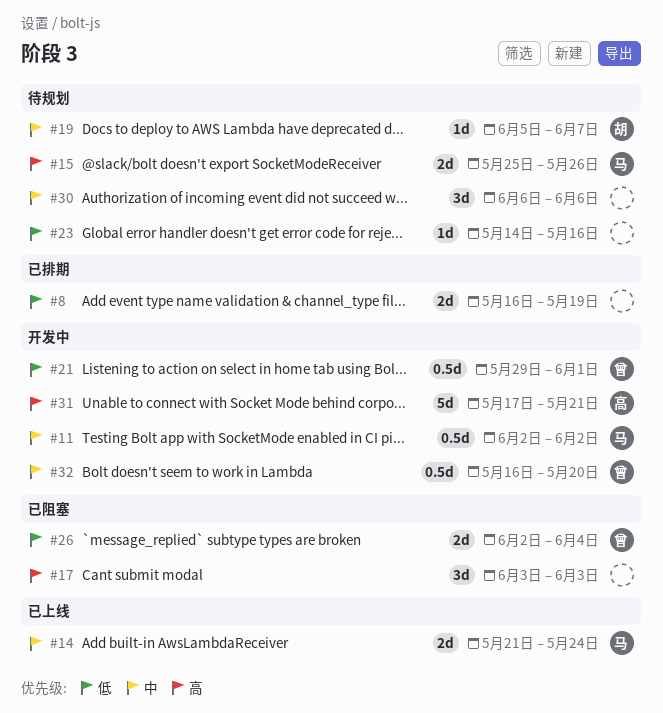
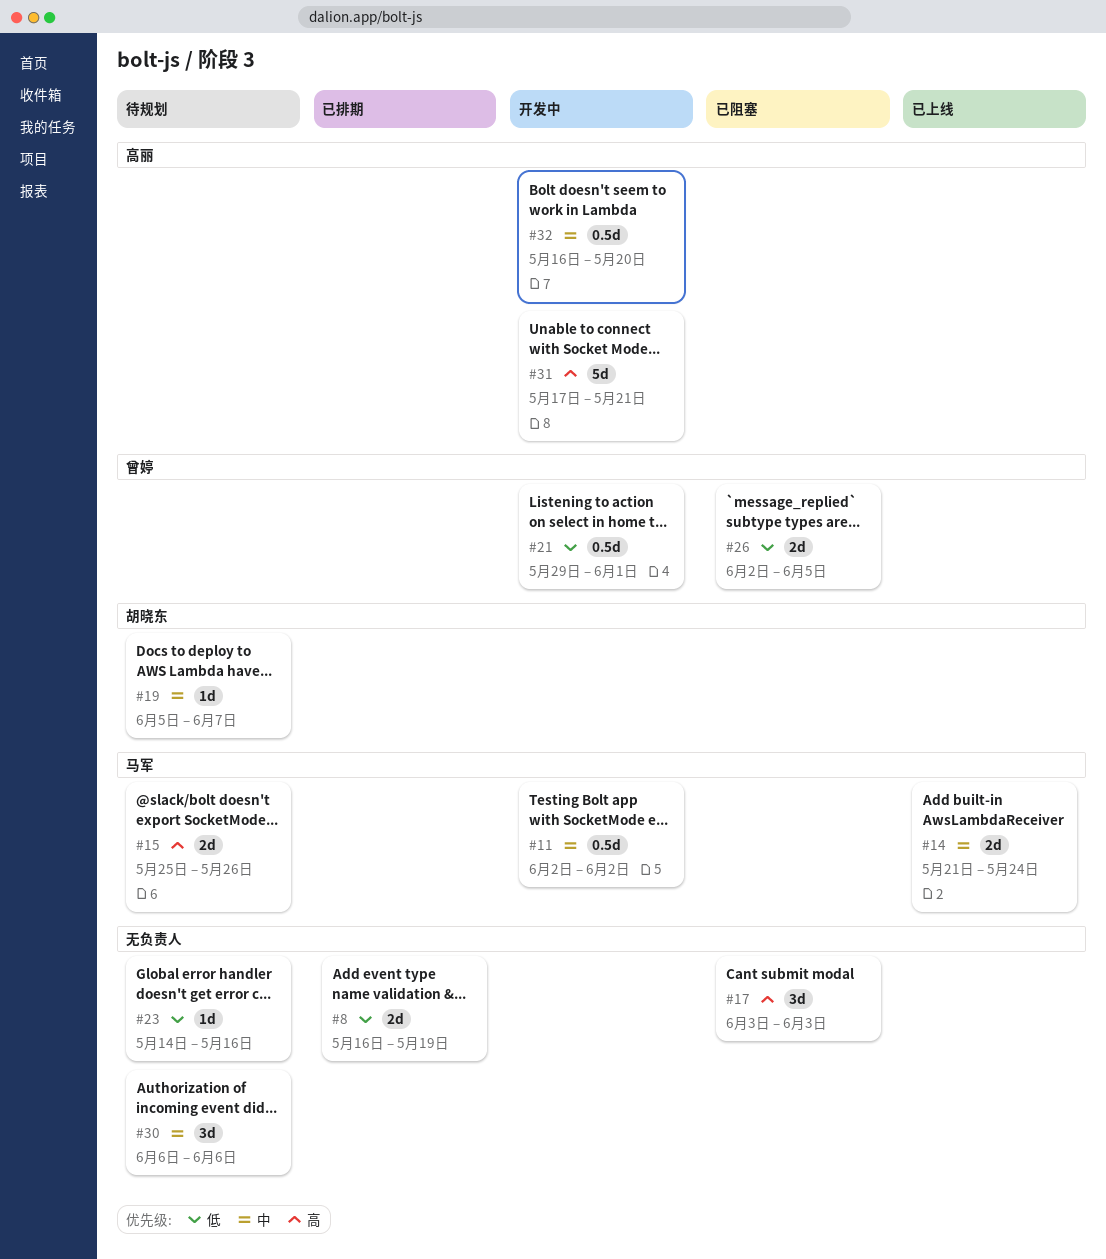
#26, due: Jun 4 -> Jun 5
#32, owner: 曾婷 -> 高丽

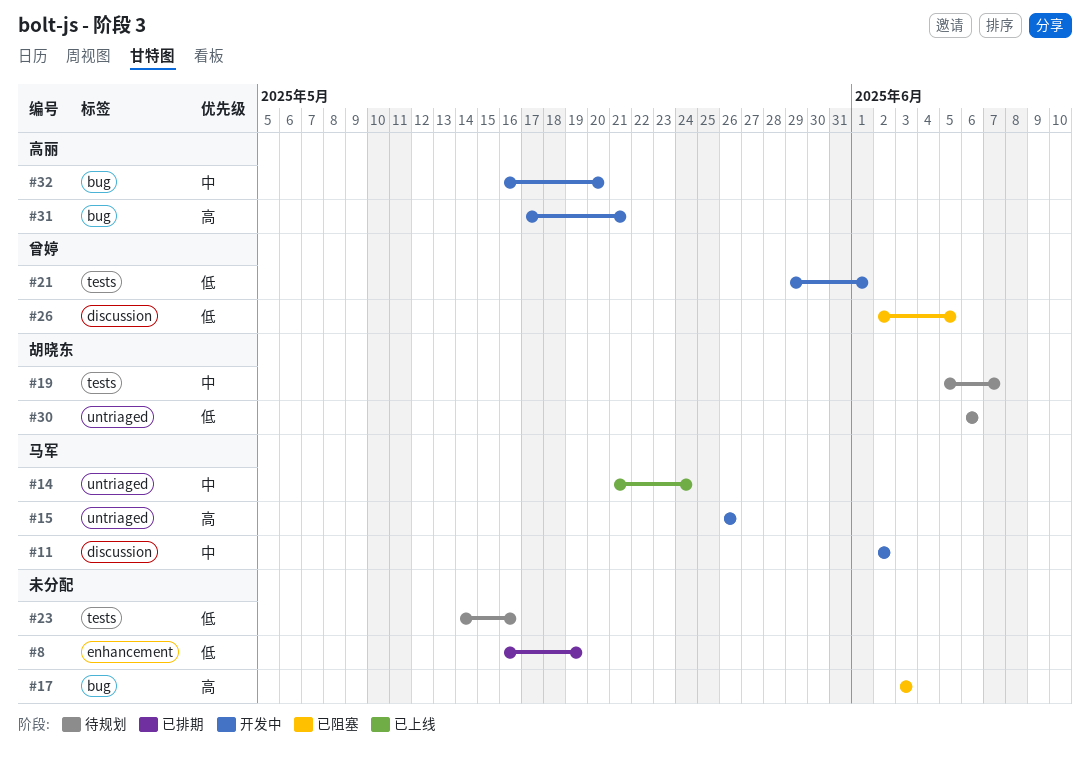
#15, status: 待规划 -> 开发中
#15, start: May 25 -> May 26
#30, owner: none -> 胡晓东
#30, priority: 中 -> 低

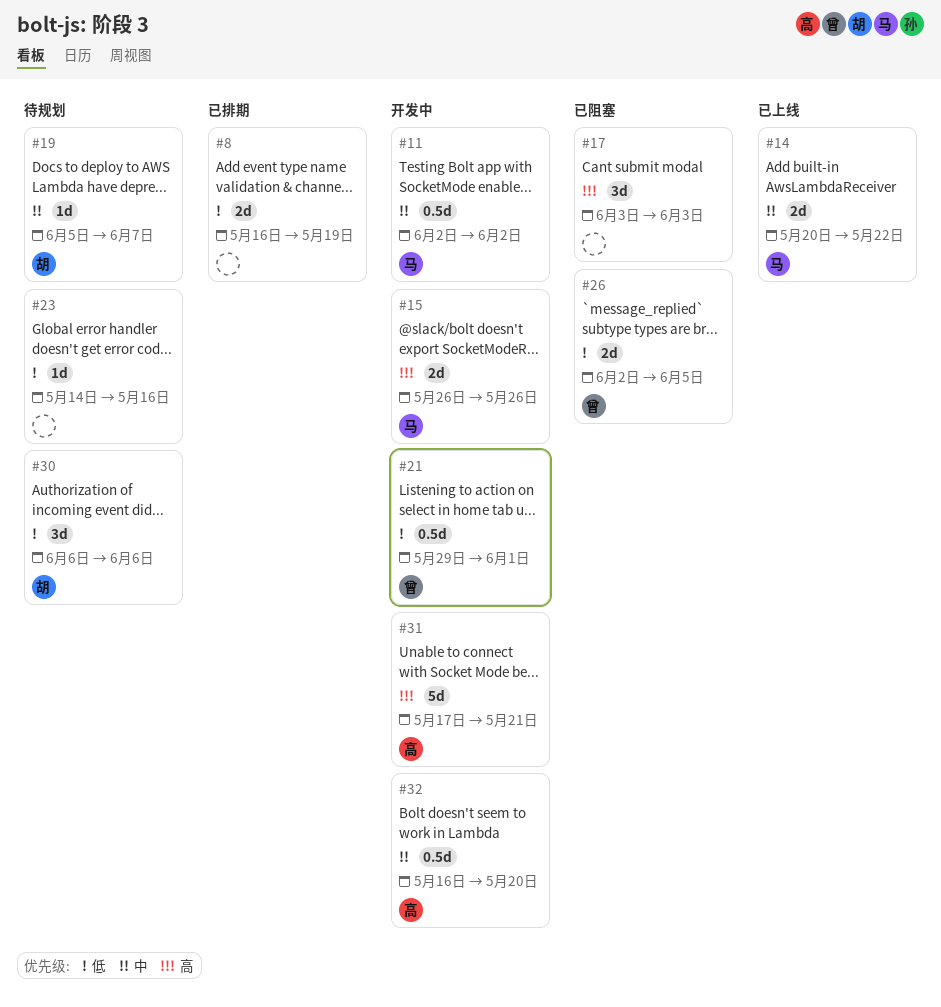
#14, start: May 21 -> May 20
#14, due: May 24 -> May 22

